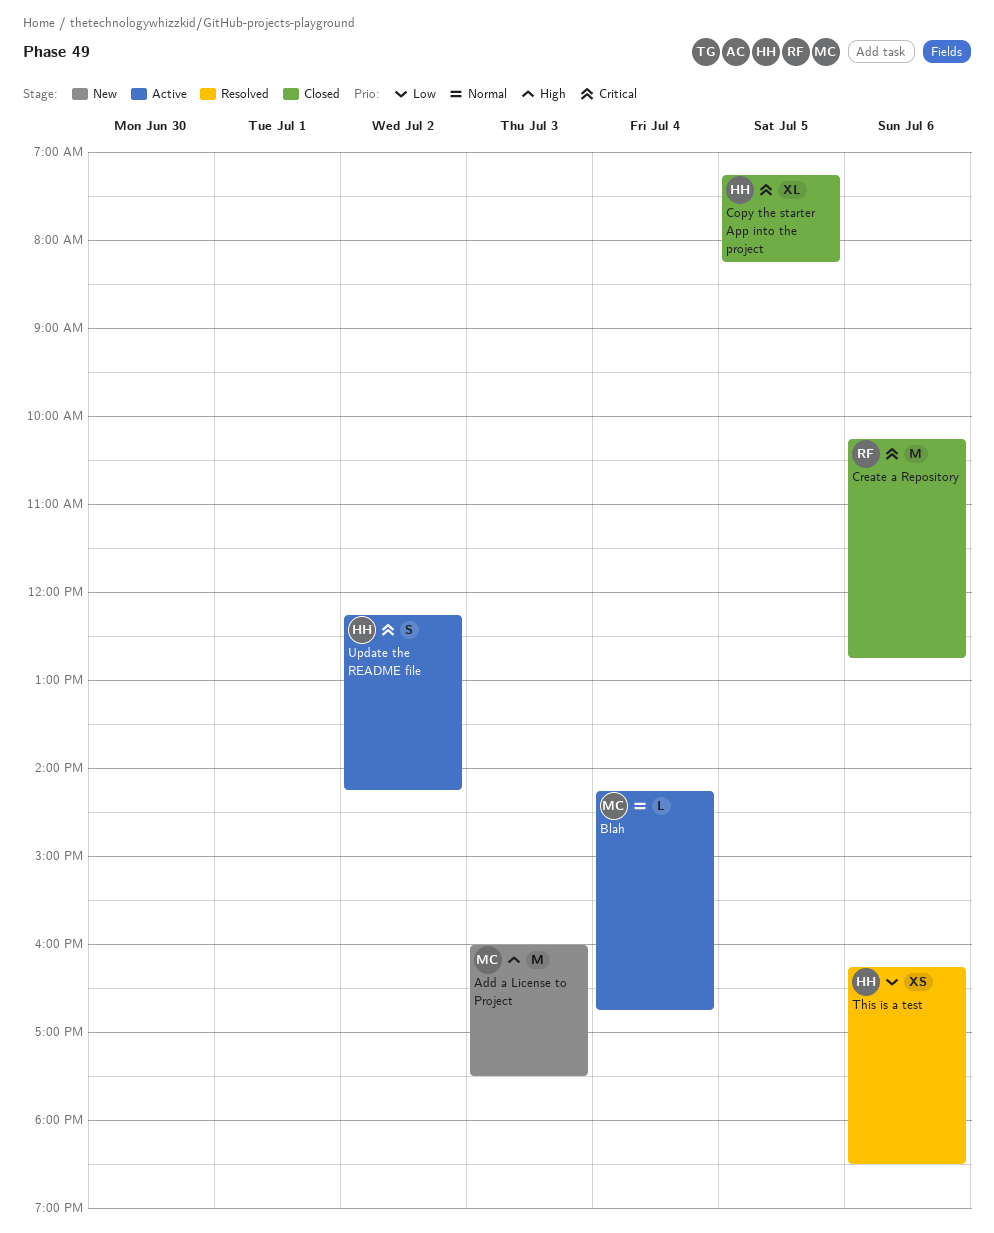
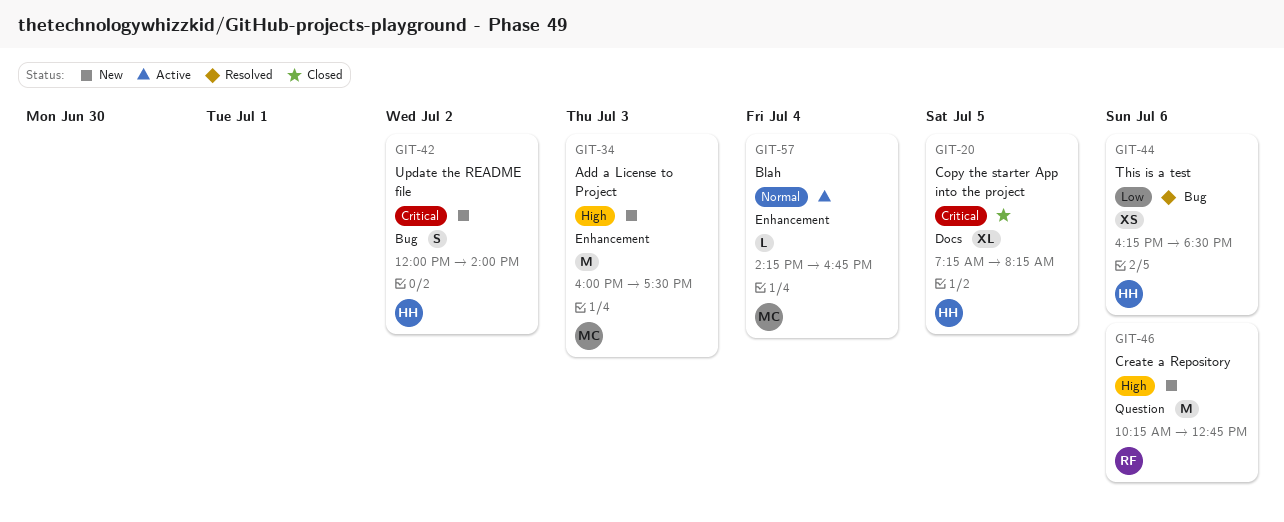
Create a Repository, status: Closed -> New
Create a Repository, priority: Critical -> High
Update the README file, status: Active -> New
Update the README file, begins: 12:15 -> 12:00
Update the README file, ends: 14:15 -> 14:00

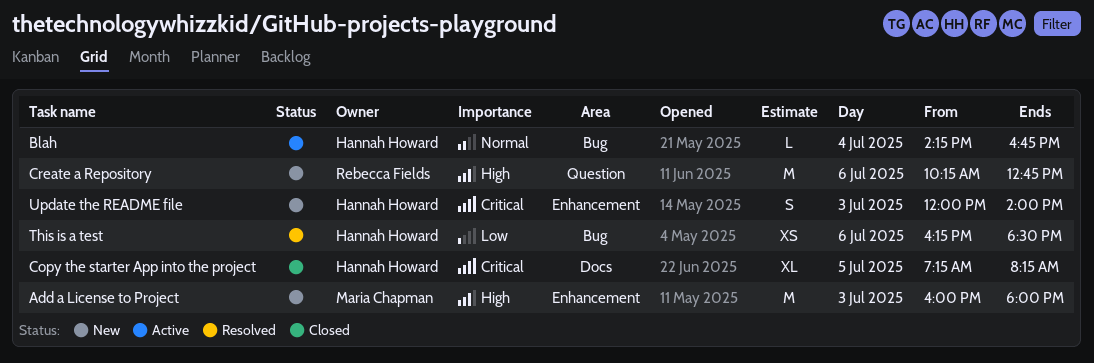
Add a License to Project, ends: 17:30 -> 18:00
Blah, owner: Maria Chapman -> Hannah Howard
Blah, label: Enhancement -> Bug
Update the README file, label: Bug -> Enhancement
Update the README file, day: Jul 2 -> Jul 3

